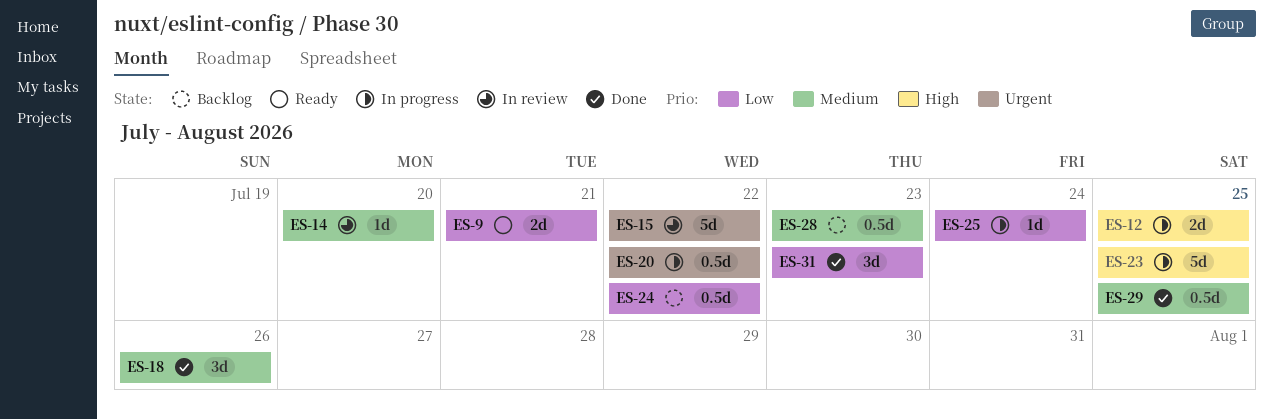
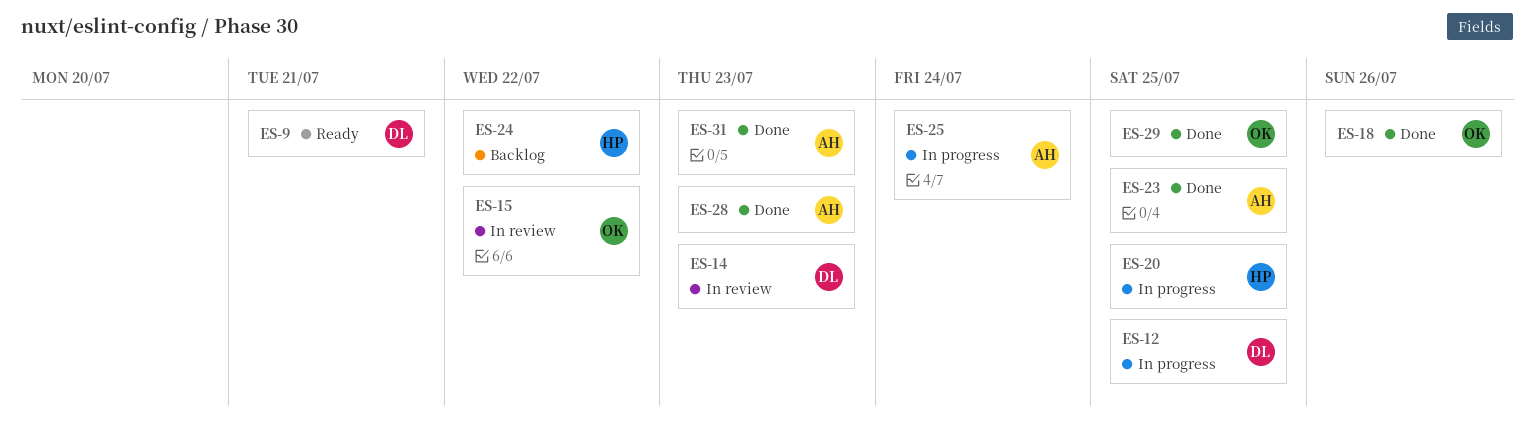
ES-14, due: Jul 20 -> Jul 23
ES-20, due: Jul 22 -> Jul 25
ES-23, status: In progress -> Done
ES-28, status: Backlog -> Done

